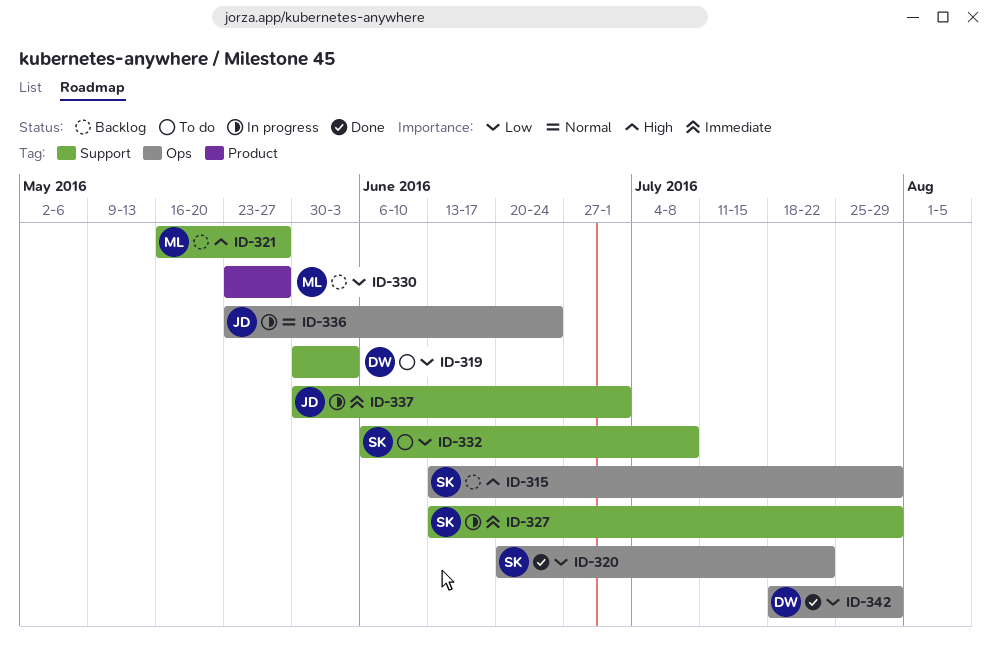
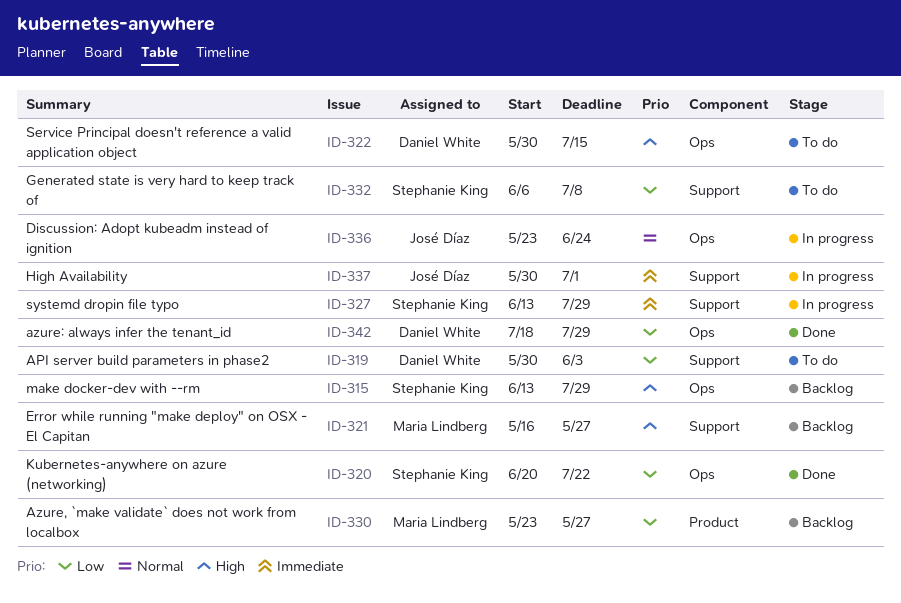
ID-322: none -> present

